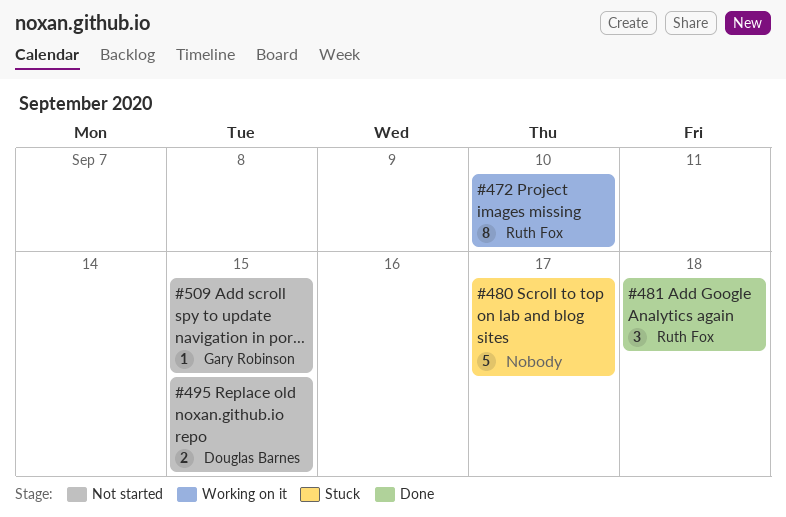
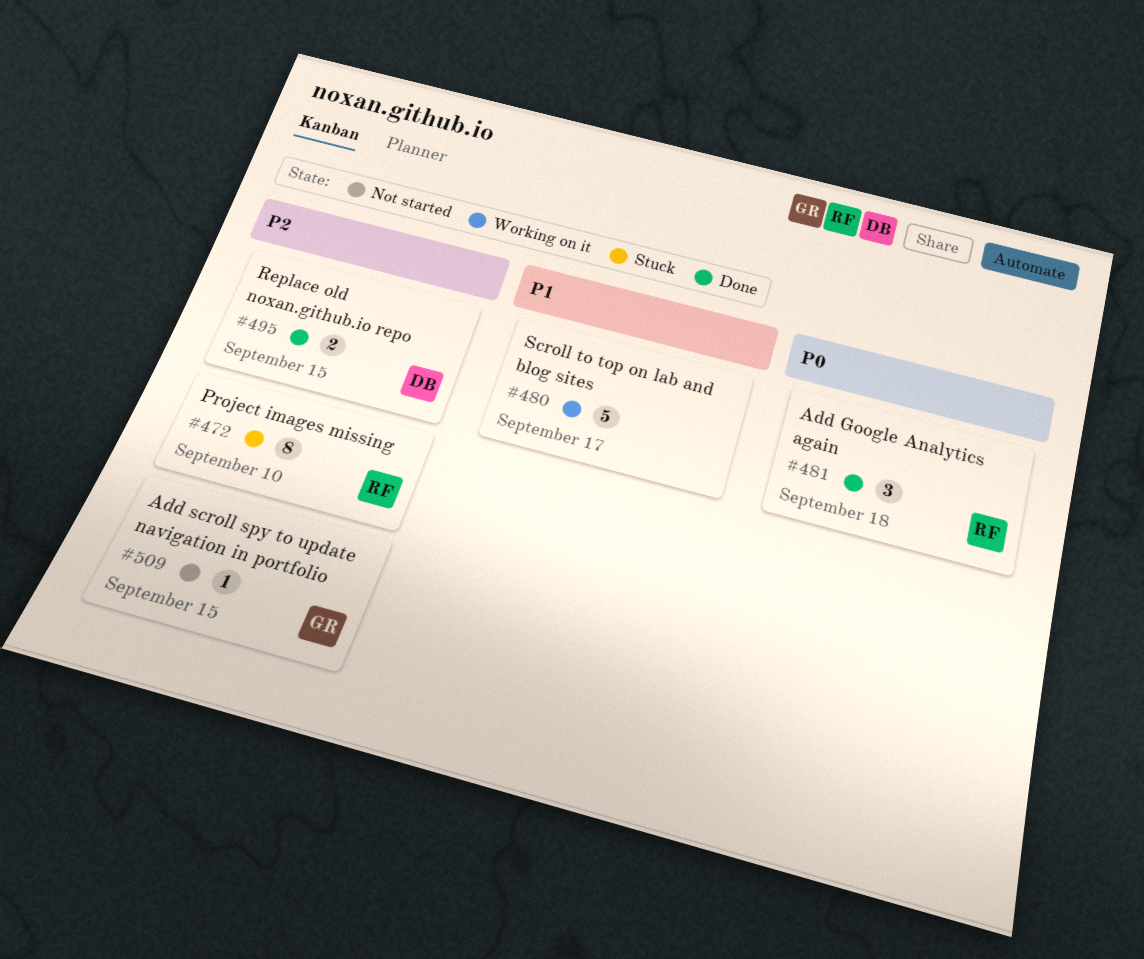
#472, status: Working on it -> Stuck
#480, status: Stuck -> Working on it
#495, status: Not started -> Done

